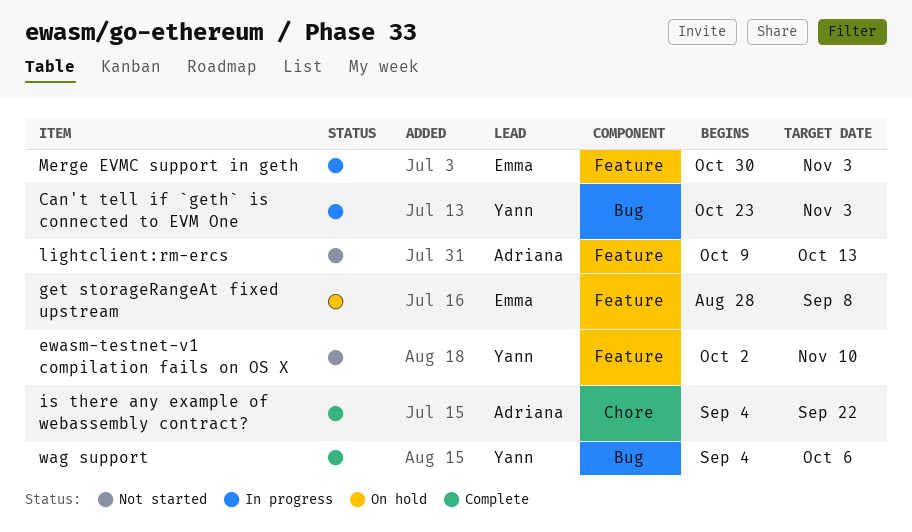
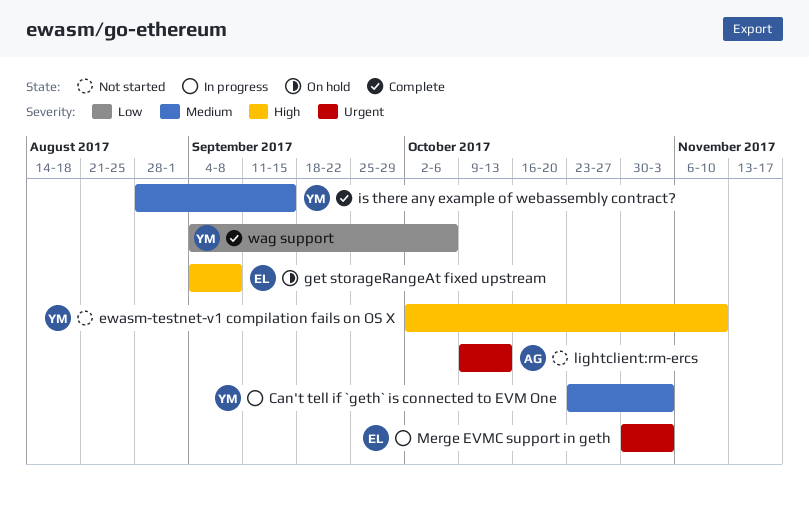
get storageRangeAt fixed upstream, start: Aug 28 -> Sep 4
is there any example of webassembly contract?, owner: Adriana -> Yann
is there any example of webassembly contract?, start: Sep 4 -> Aug 28
is there any example of webassembly contract?, due: Sep 22 -> Sep 15

